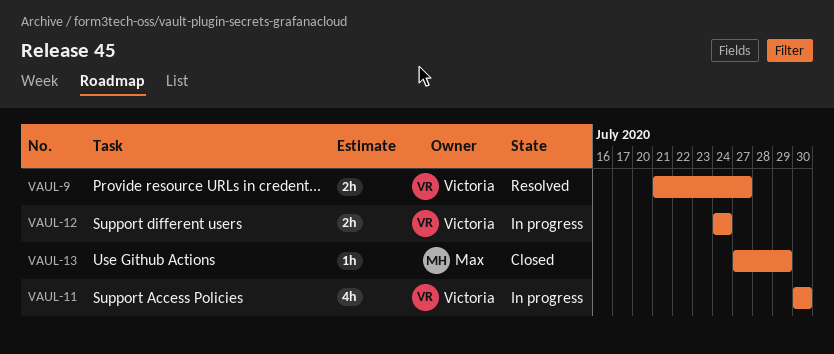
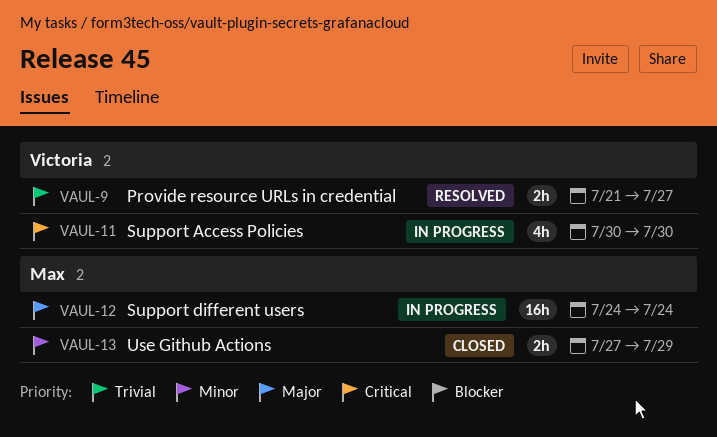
VAUL-12, owner: Victoria -> Max
VAUL-12, estimate: 2h -> 16h
VAUL-13, estimate: 1h -> 2h

